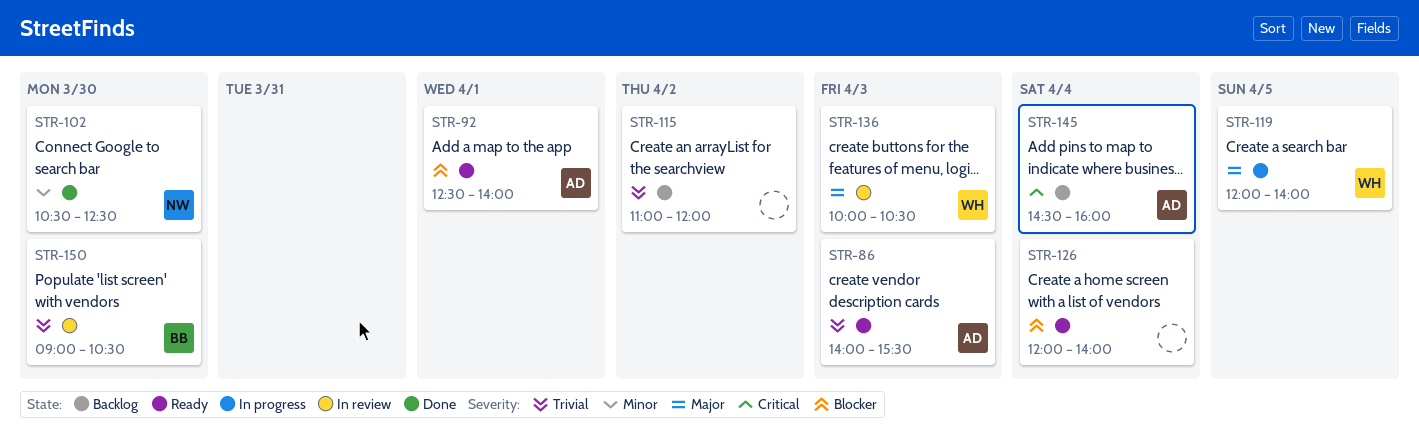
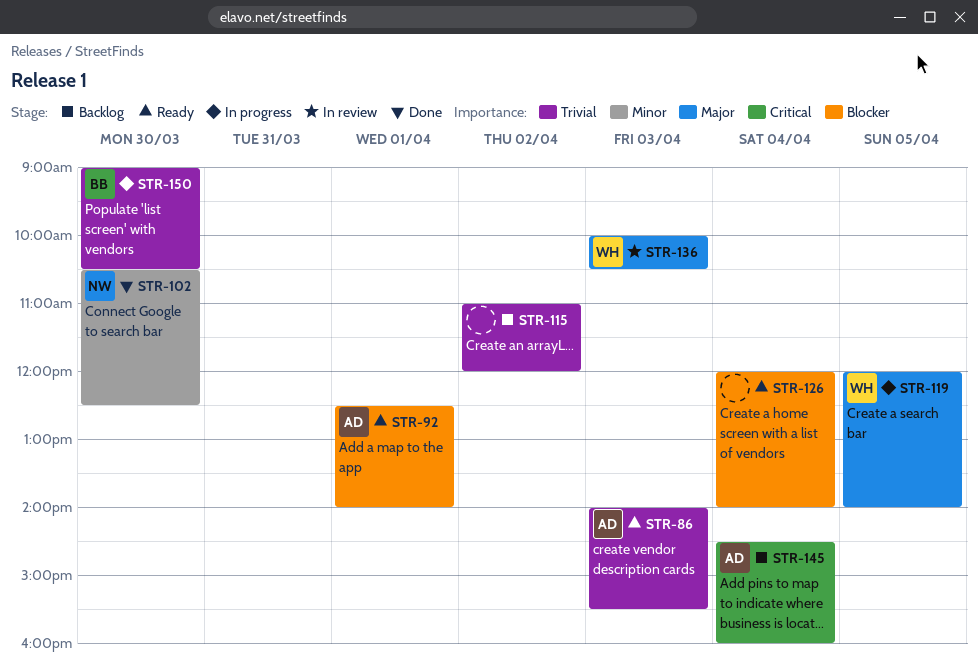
STR-150, status: In review -> In progress

